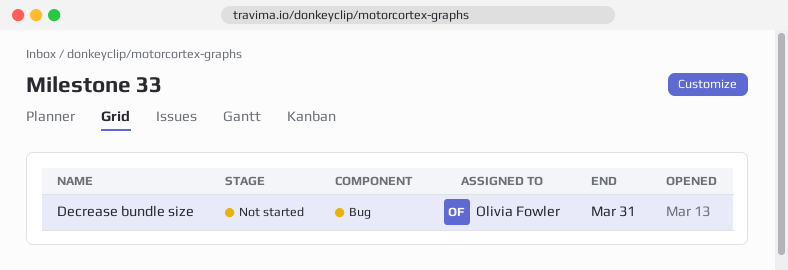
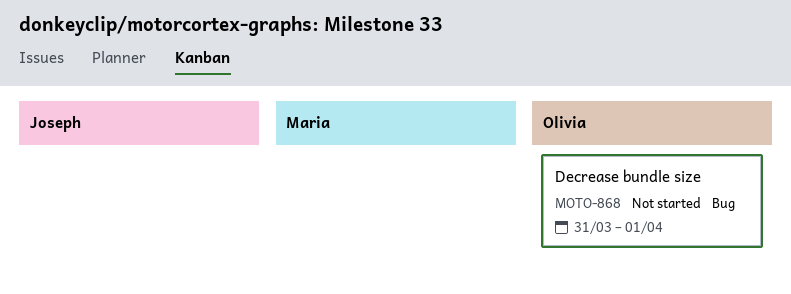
Decrease bundle size, due: Mar 31 -> Apr 1

